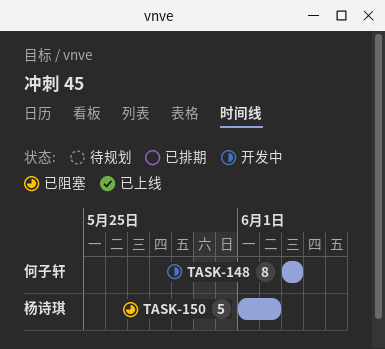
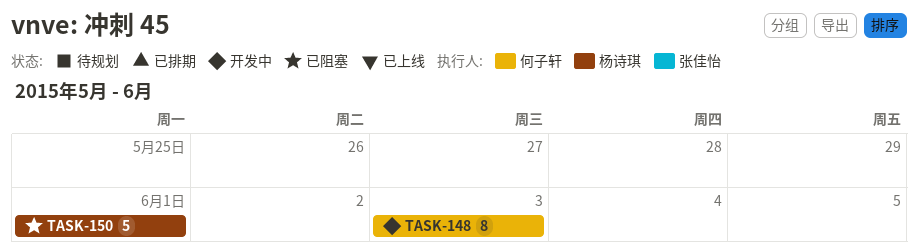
TASK-150, due: Jun 2 -> Jun 1

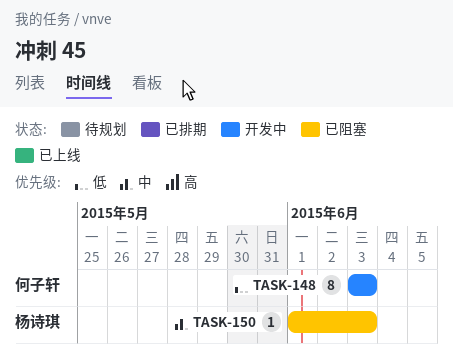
TASK-150, estimate: 5 -> 1
TASK-150, due: Jun 1 -> Jun 3

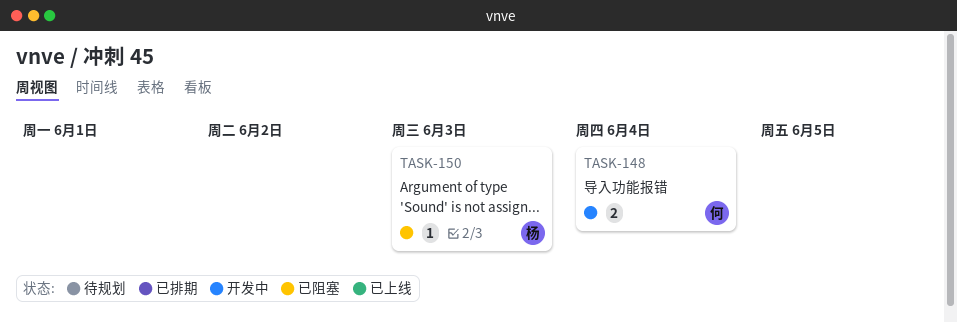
TASK-148, estimate: 8 -> 2
TASK-148, due: Jun 3 -> Jun 4

